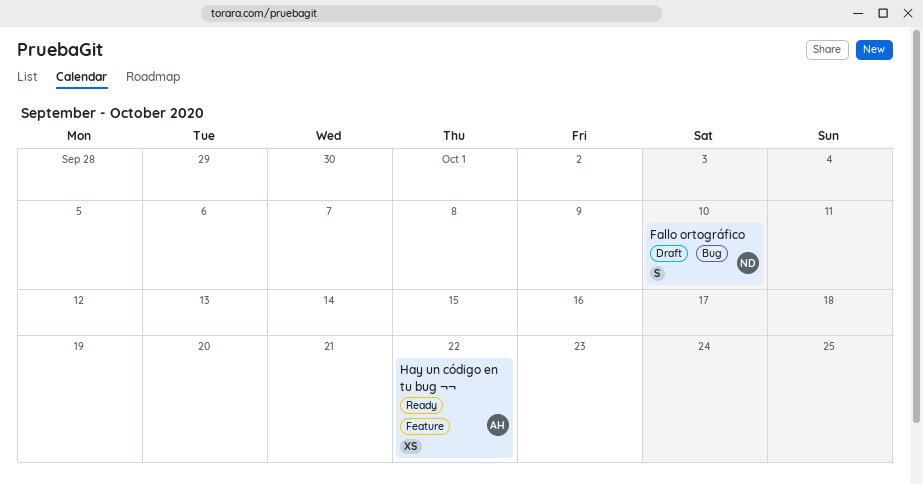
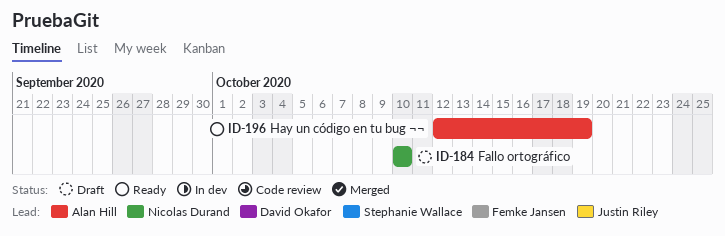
Hay un código en tu bug ¬¬, due: Oct 22 -> Oct 19

